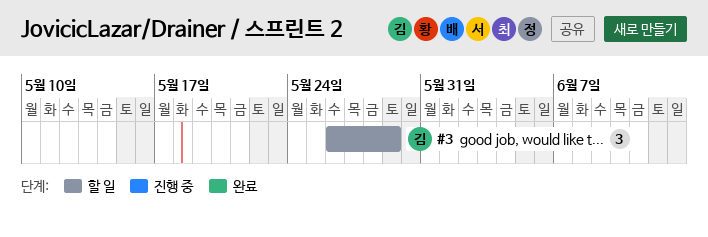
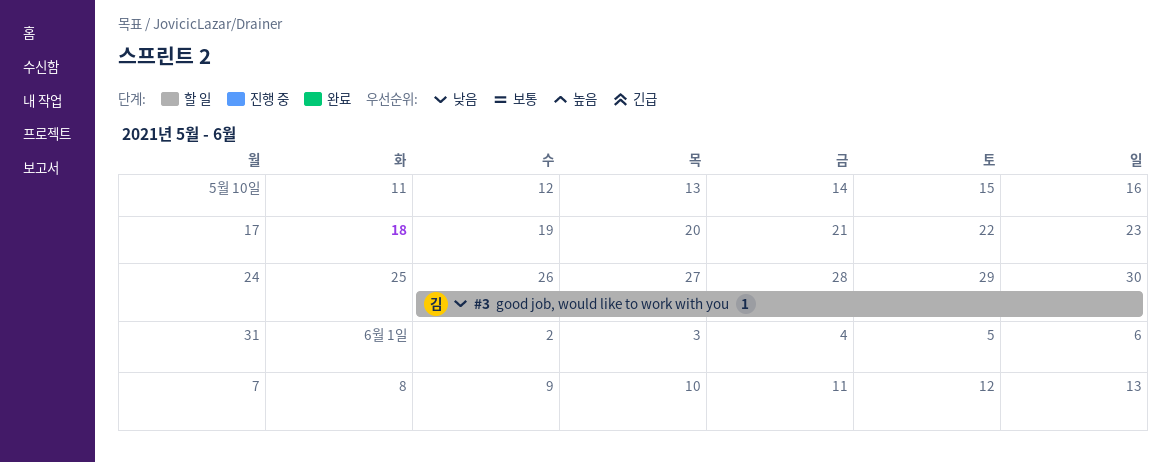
#3, estimate: 3 -> 1
#3, due: May 29 -> May 30

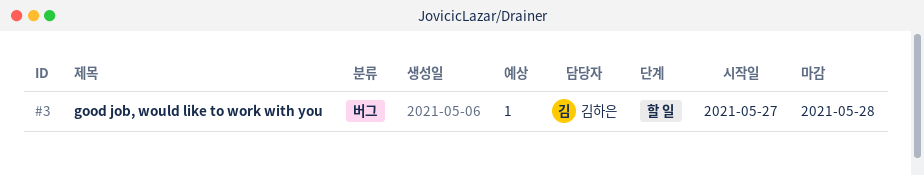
#3, start: May 26 -> May 27
#3, due: May 30 -> May 28

